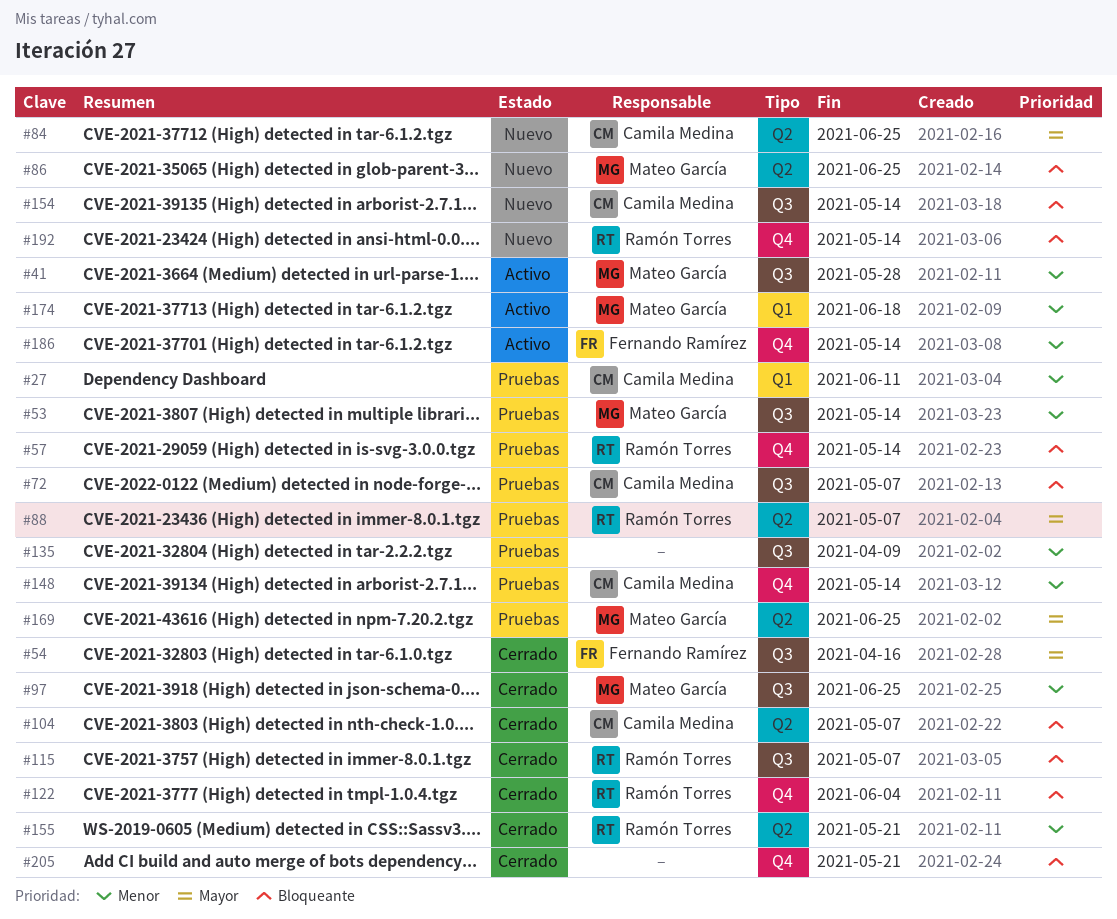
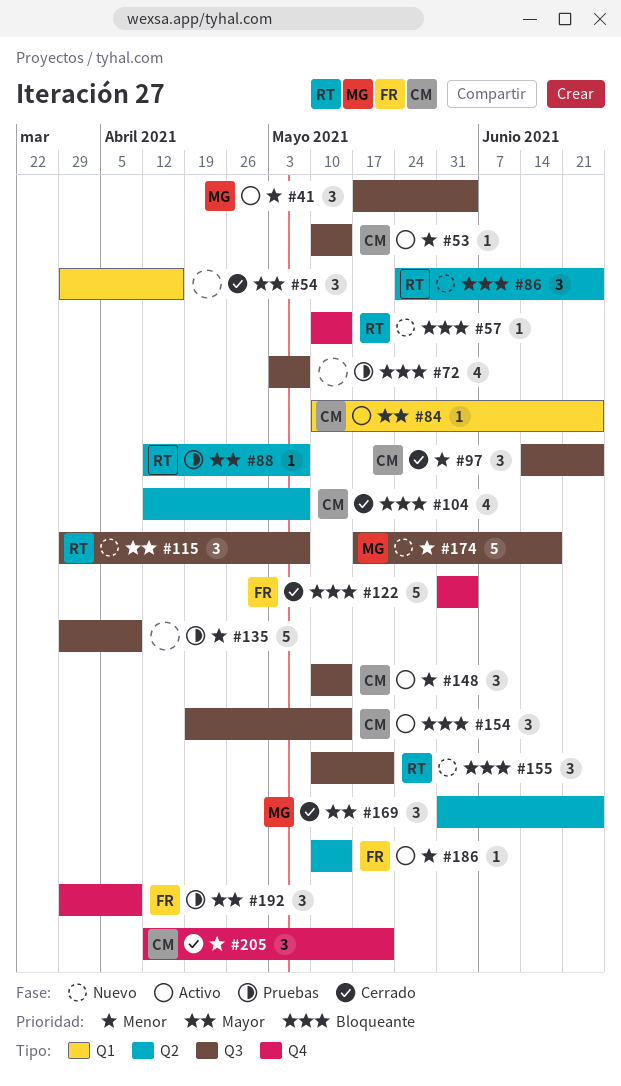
#27: present -> none
#41, due: May 28 -> Jun 4
#53, status: Pruebas -> Activo
#53, owner: Mateo García -> Camila Medina
#54, owner: Fernando Ramírez -> none
#54, label: Q3 -> Q1
#57, status: Pruebas -> Nuevo
#72, owner: Camila Medina -> none
#84, status: Nuevo -> Activo
#84, label: Q2 -> Q1
#86, owner: Mateo García -> Ramón Torres
#97, owner: Mateo García -> Camila Medina
#115, status: Cerrado -> Nuevo
#115, priority: Bloqueante -> Mayor
#122, owner: Ramón Torres -> Fernando Ramírez
#148, status: Pruebas -> Activo
#148, label: Q4 -> Q3
#154, status: Nuevo -> Activo
#155, status: Cerrado -> Nuevo
#155, priority: Menor -> Bloqueante
#155, label: Q2 -> Q3
#169, status: Pruebas -> Cerrado
#174, status: Activo -> Nuevo
#174, label: Q1 -> Q3
#186, label: Q4 -> Q2
#192, status: Nuevo -> Pruebas
#192, owner: Ramón Torres -> Fernando Ramírez
#192, priority: Bloqueante -> Mayor
#192, due: May 14 -> Apr 9
#205, owner: none -> Camila Medina
#205, priority: Bloqueante -> Menor

